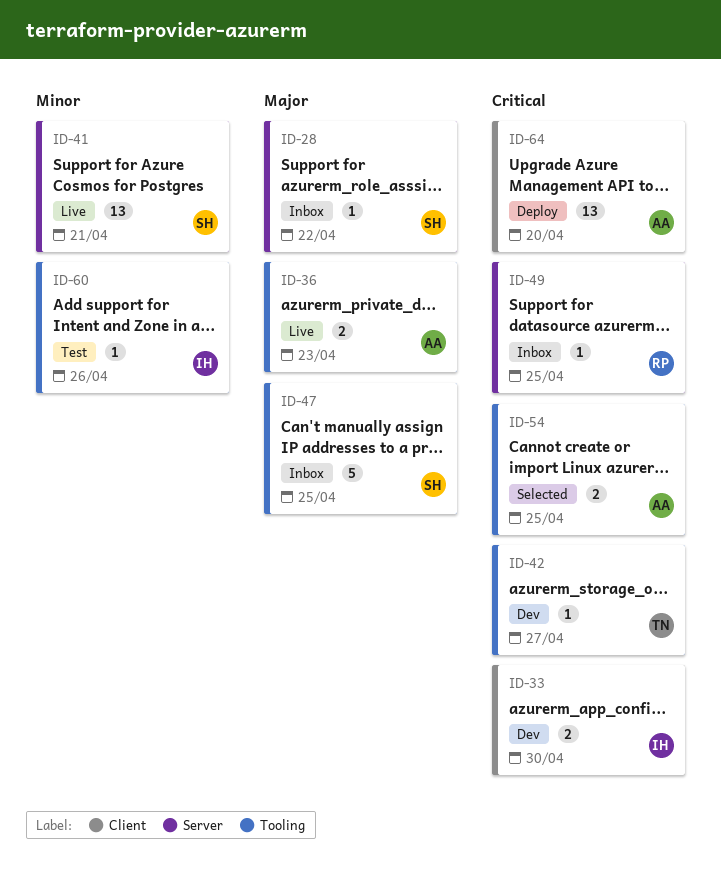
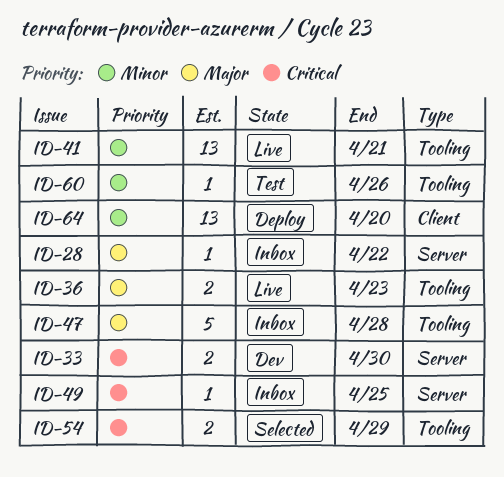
ID-33, label: Client -> Server
ID-41, label: Server -> Tooling
ID-42: present -> none
ID-47, due: Apr 25 -> Apr 28
ID-54, due: Apr 25 -> Apr 29
ID-64, priority: Critical -> Minor

